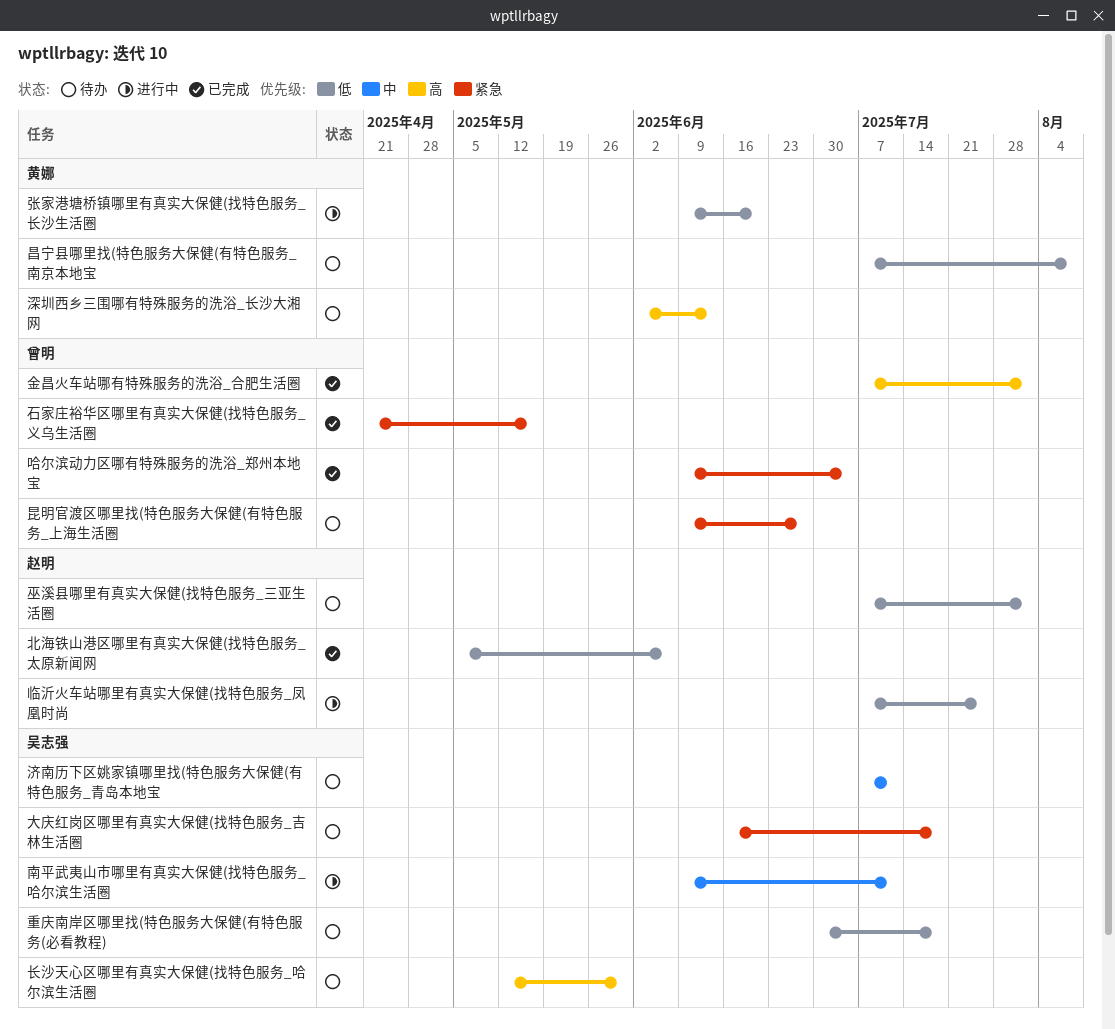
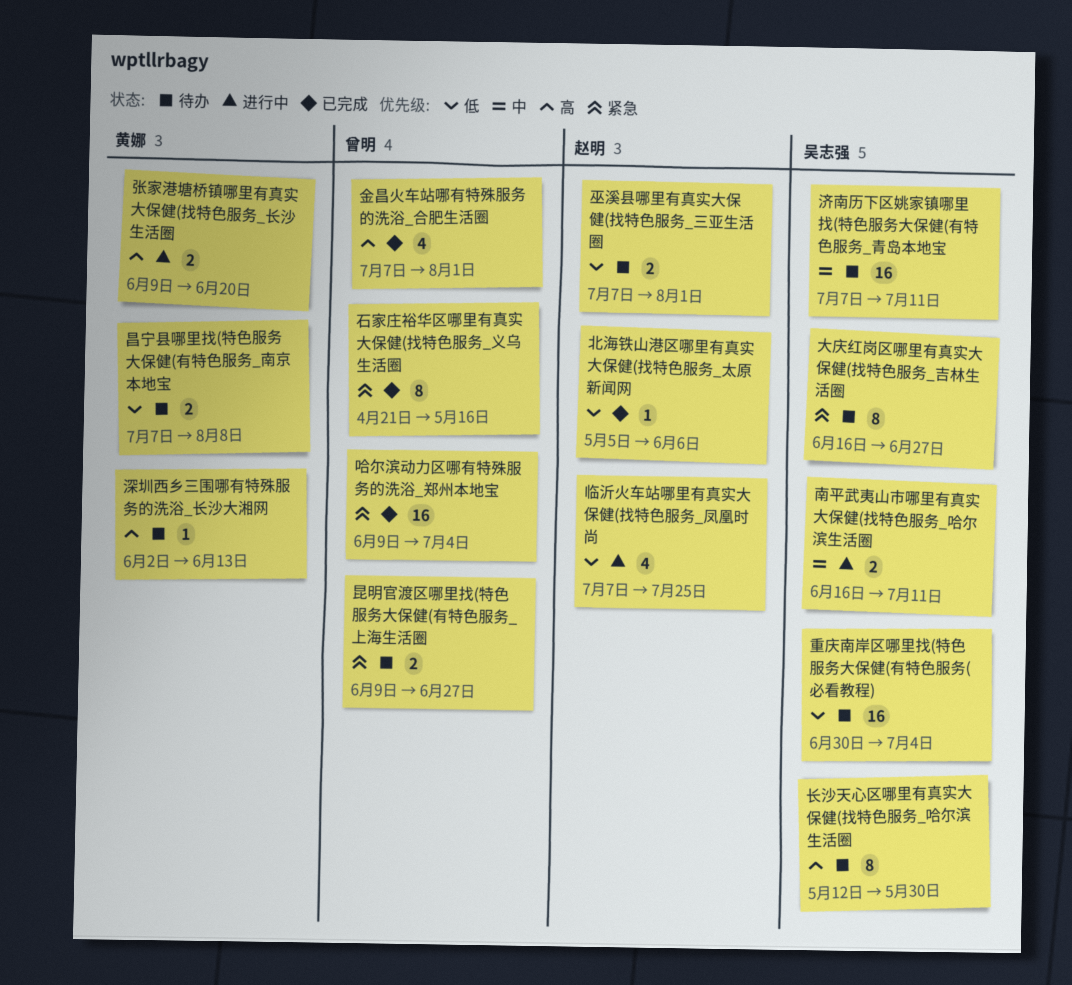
南平武夷山市哪里有真实大保健(找特色服务_哈尔滨生活圈, start: Jun 9 -> Jun 16
大庆红岗区哪里有真实大保健(找特色服务_吉林生活圈, due: Jul 18 -> Jun 27
张家港塘桥镇哪里有真实大保健(找特色服务_长沙生活圈, priority: 低 -> 高
重庆南岸区哪里找(特色服务大保健(有特色服务(必看教程), due: Jul 18 -> Jul 4

